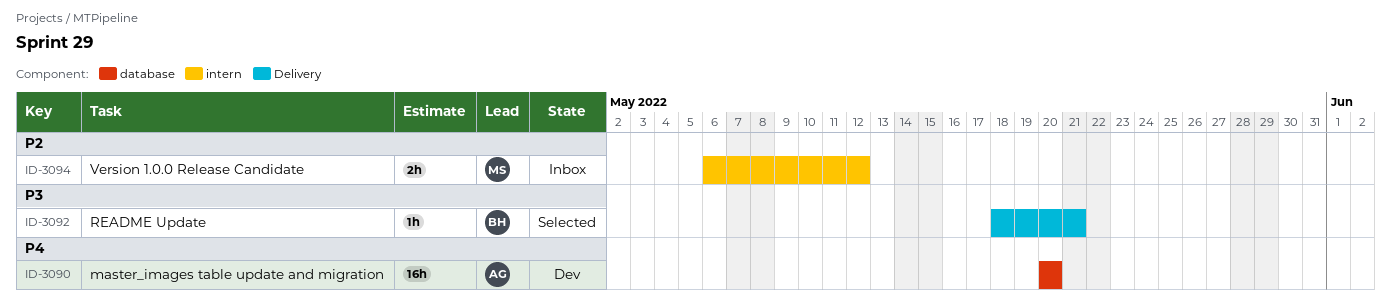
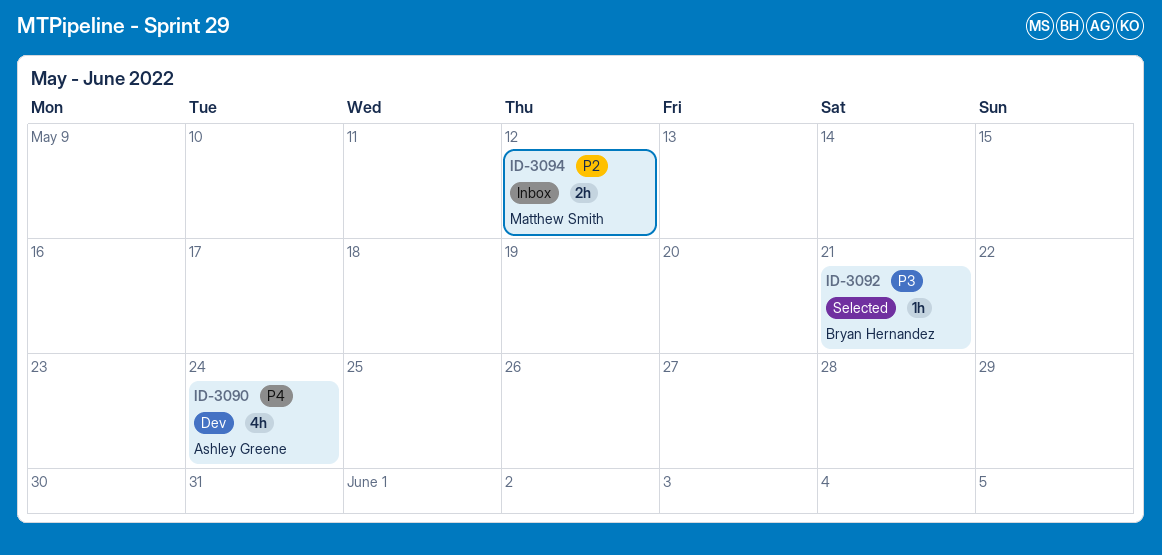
ID-3090, estimate: 16h -> 4h
ID-3090, due: May 20 -> May 24

